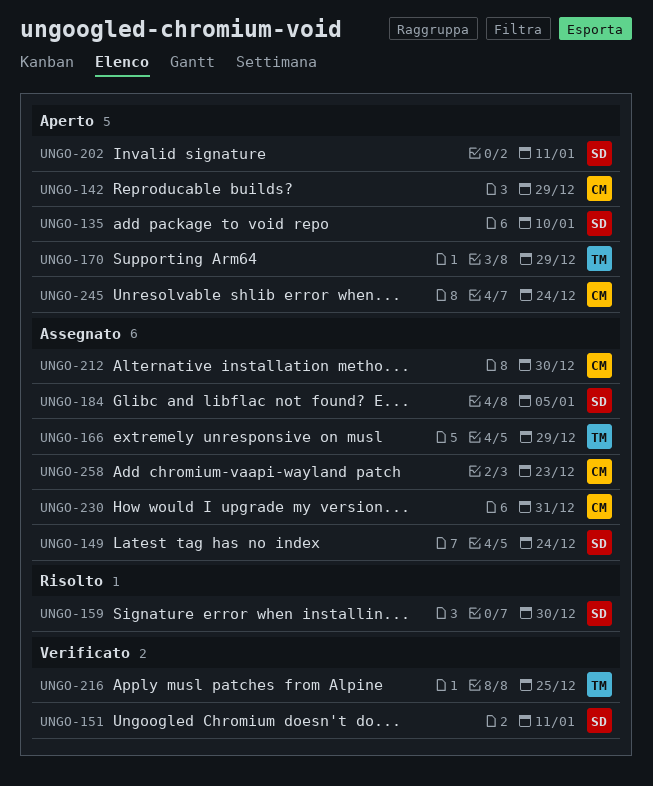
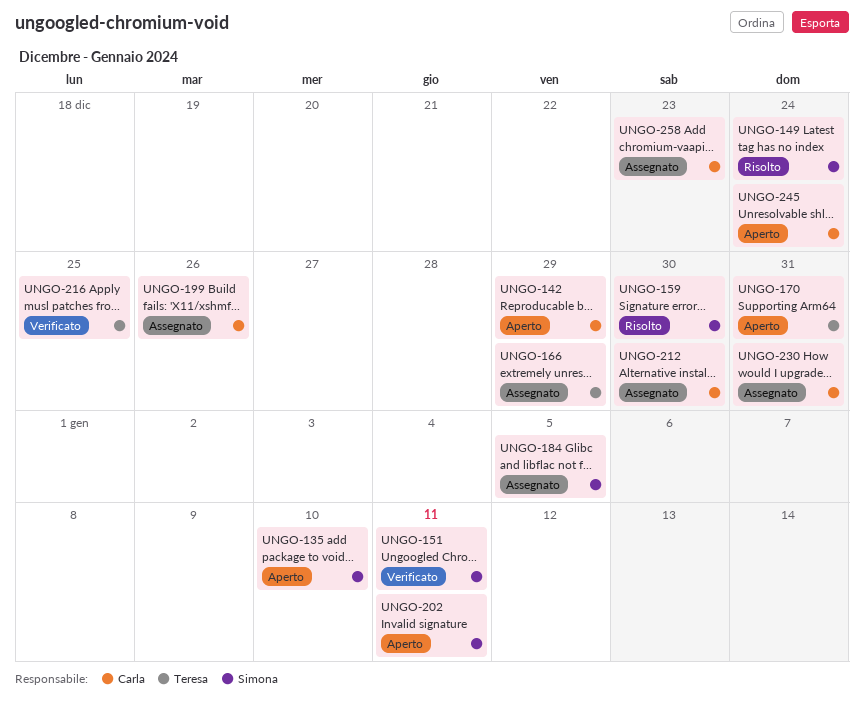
UNGO-149, status: Assegnato -> Risolto
UNGO-170, due: Dec 29 -> Dec 31
UNGO-199: none -> present

